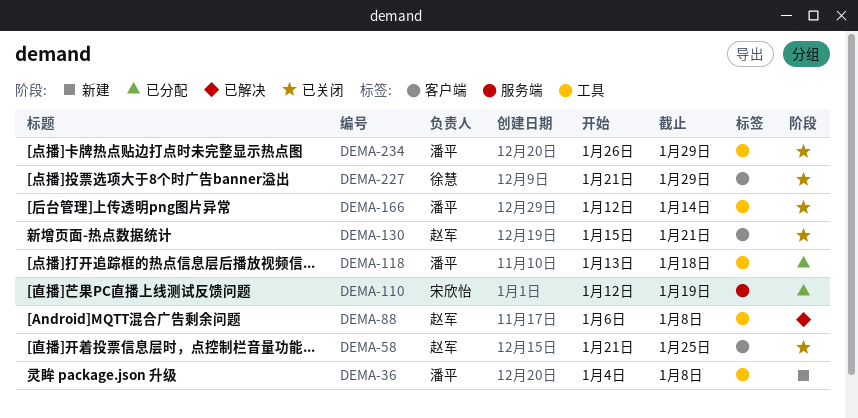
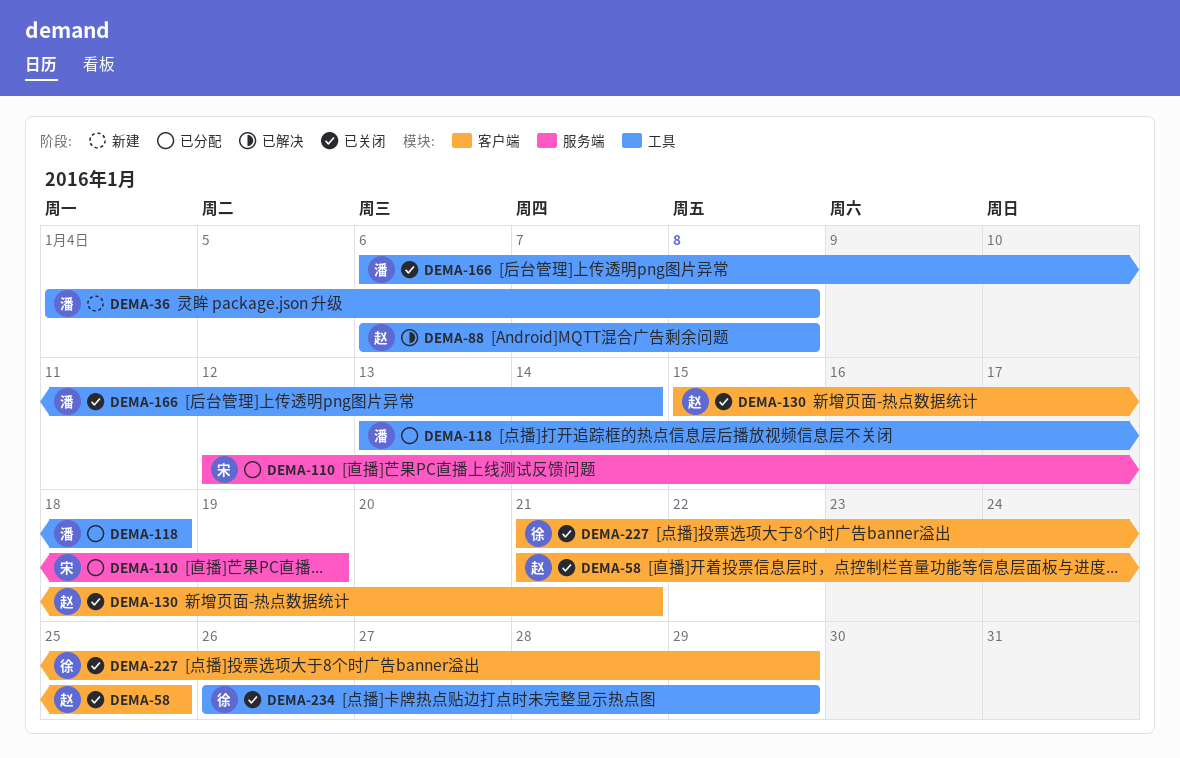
DEMA-166, start: Jan 12 -> Jan 6
DEMA-234, owner: 潘平 -> 徐慧

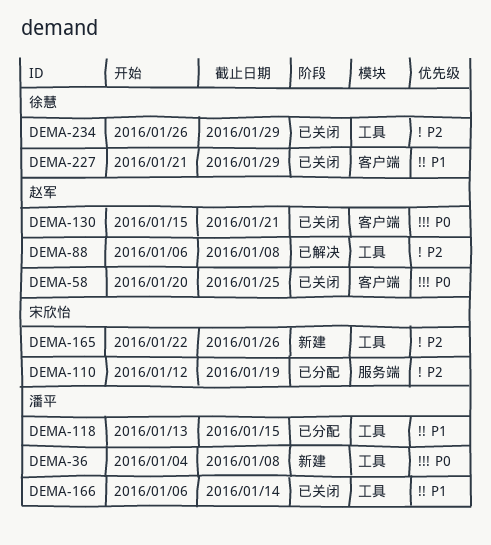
DEMA-58, start: Jan 21 -> Jan 20
DEMA-118, due: Jan 18 -> Jan 15
DEMA-165: none -> present

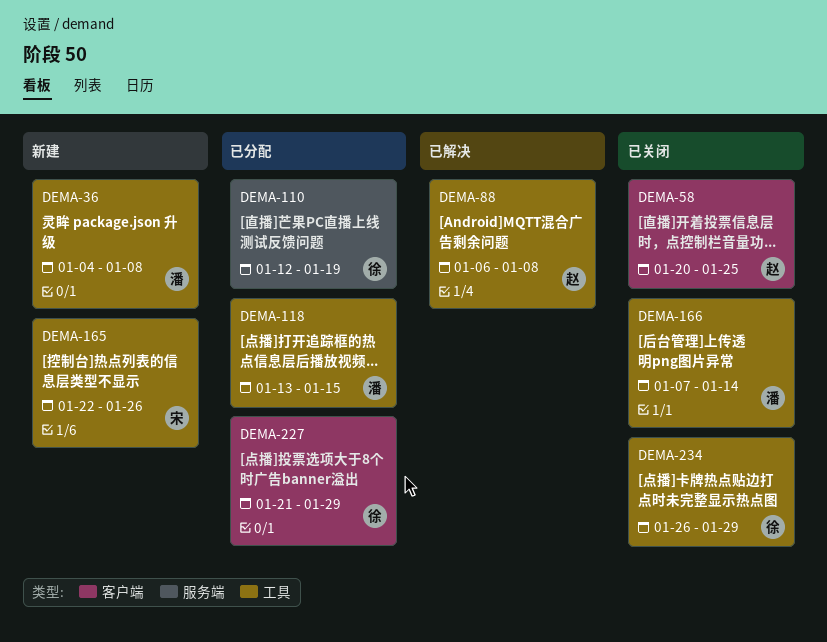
DEMA-110, owner: 宋欣怡 -> 徐慧
DEMA-130: present -> none
DEMA-166, start: Jan 6 -> Jan 7
DEMA-227, status: 已关闭 -> 已分配

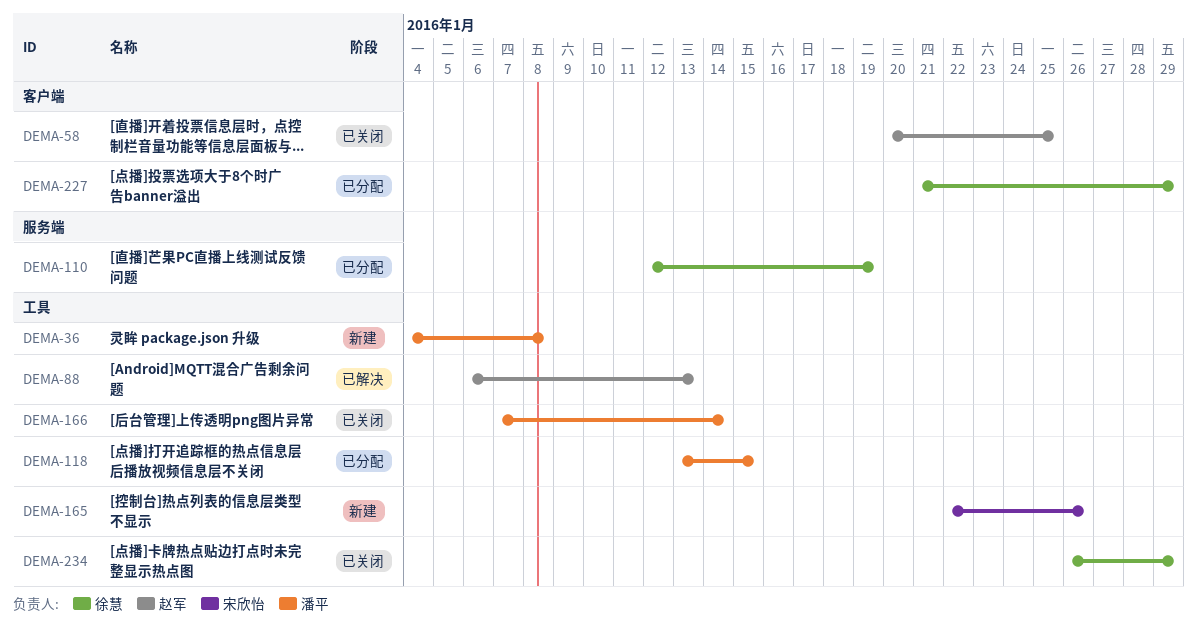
DEMA-88, due: Jan 8 -> Jan 13

